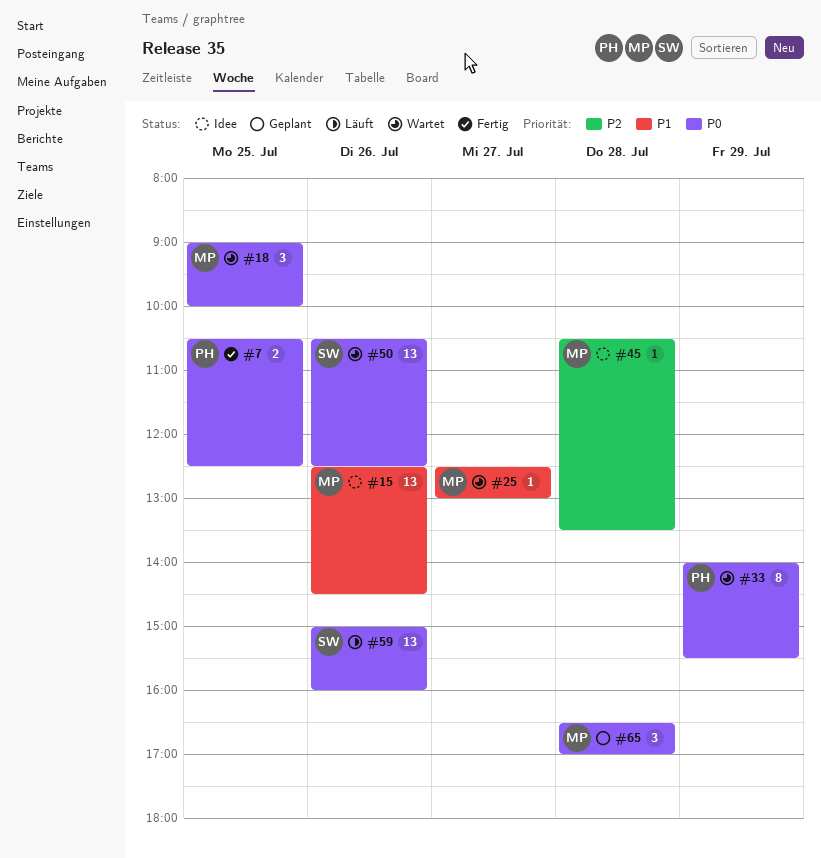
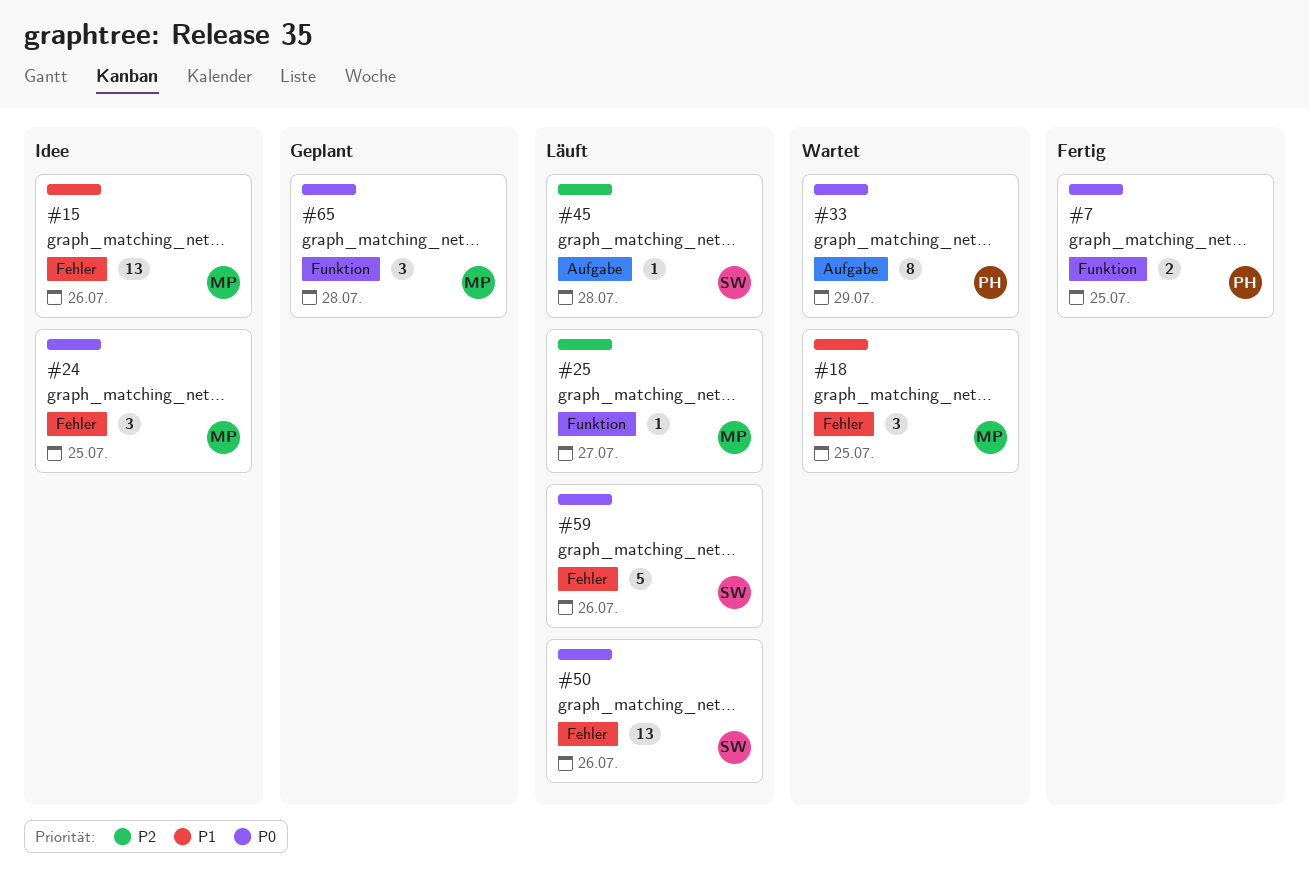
#18, priority: P0 -> P1
#24: none -> present
#25, status: Wartet -> Läuft
#25, priority: P1 -> P2
#45, status: Idee -> Läuft
#45, owner: MP -> SW
#50, status: Wartet -> Läuft
#59, estimate: 13 -> 5

